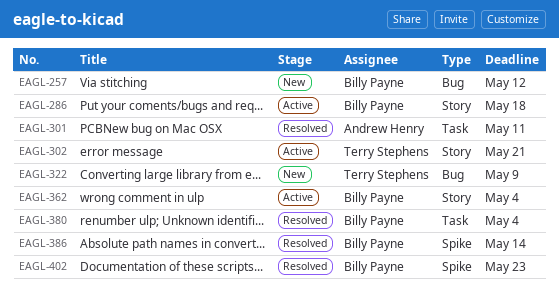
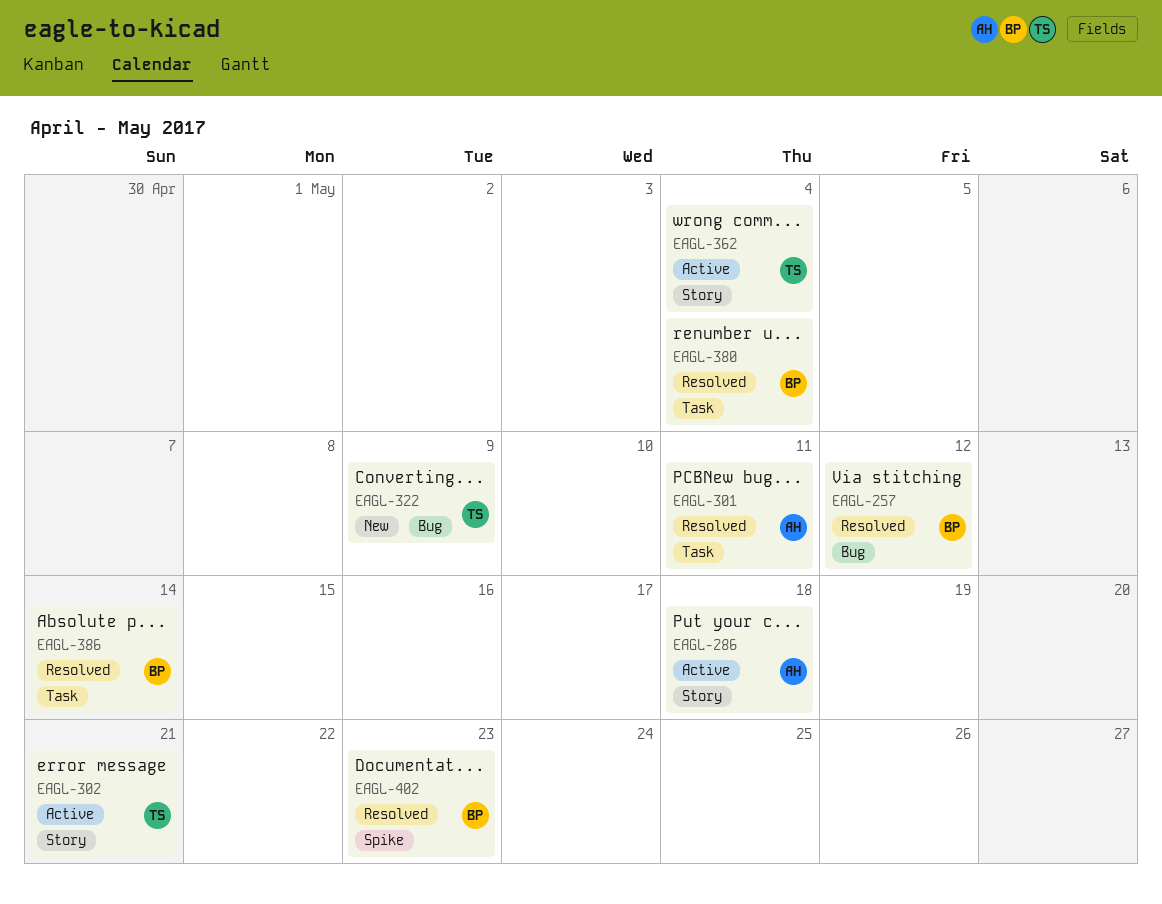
EAGL-257, status: New -> Resolved
EAGL-286, owner: Billy Payne -> Andrew Henry
EAGL-362, owner: Billy Payne -> Terry Stephens
EAGL-386, label: Spike -> Task

